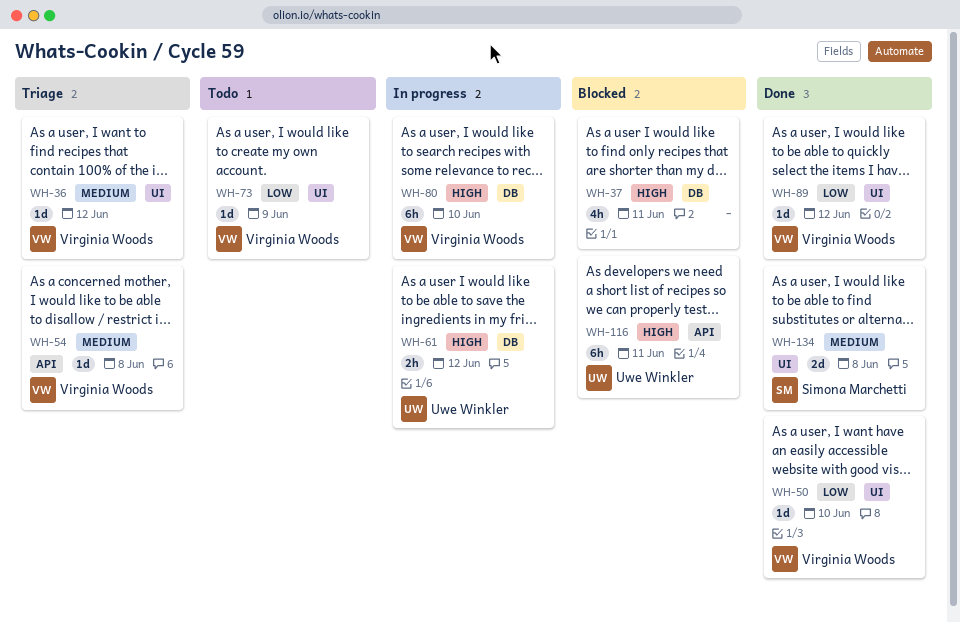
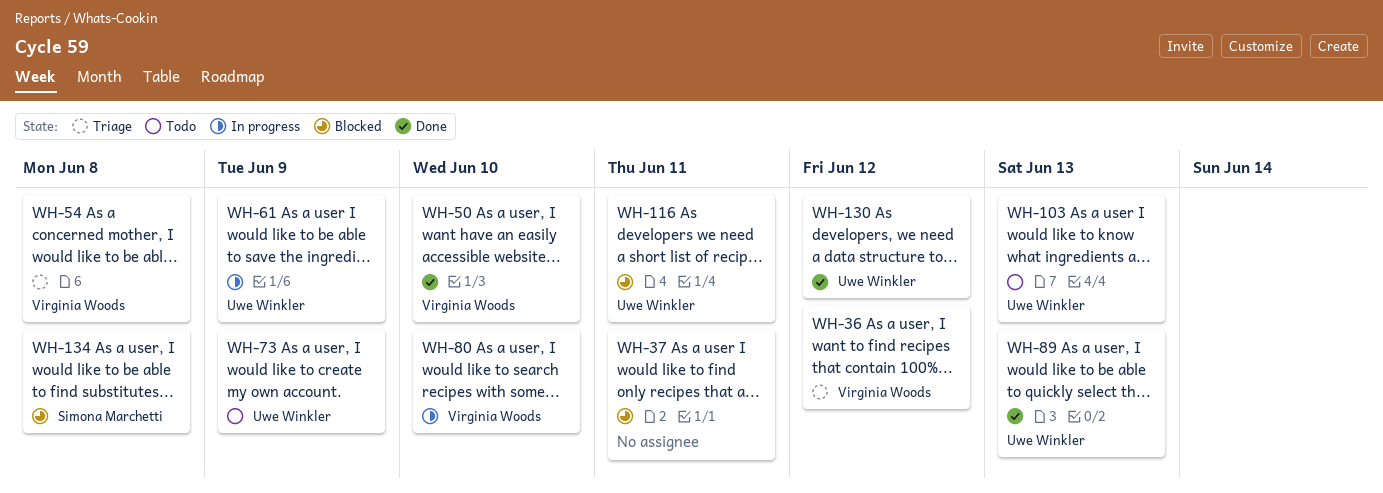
WH-61, due: Jun 12 -> Jun 9
WH-73, owner: Virginia Woods -> Uwe Winkler
WH-89, owner: Virginia Woods -> Uwe Winkler
WH-89, due: Jun 12 -> Jun 13
WH-103: none -> present
WH-130: none -> present
WH-134, status: Done -> Blocked

